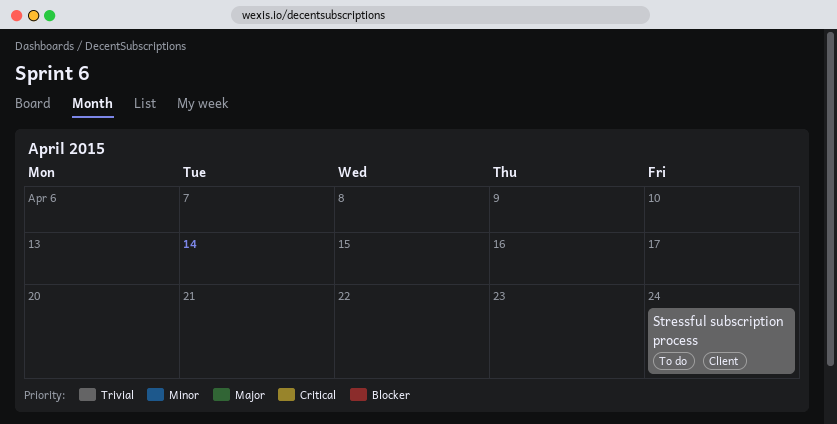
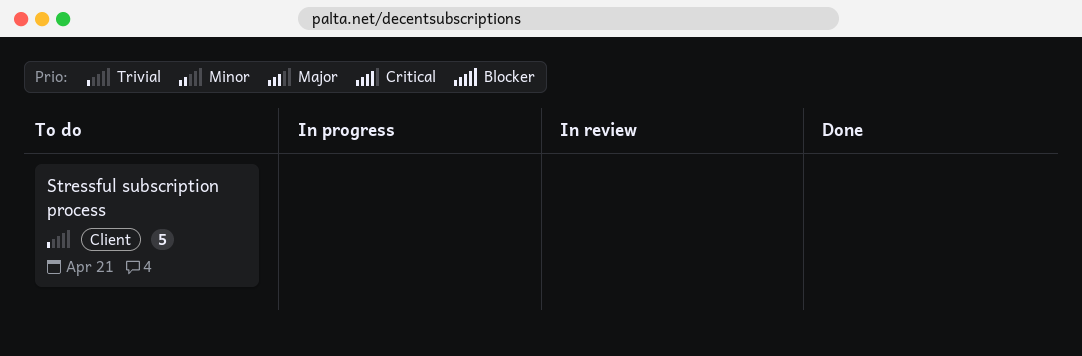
Stressful subscription process, due: Apr 24 -> Apr 21

